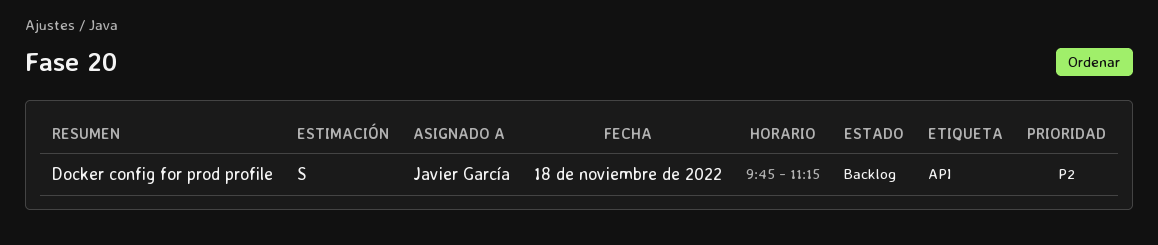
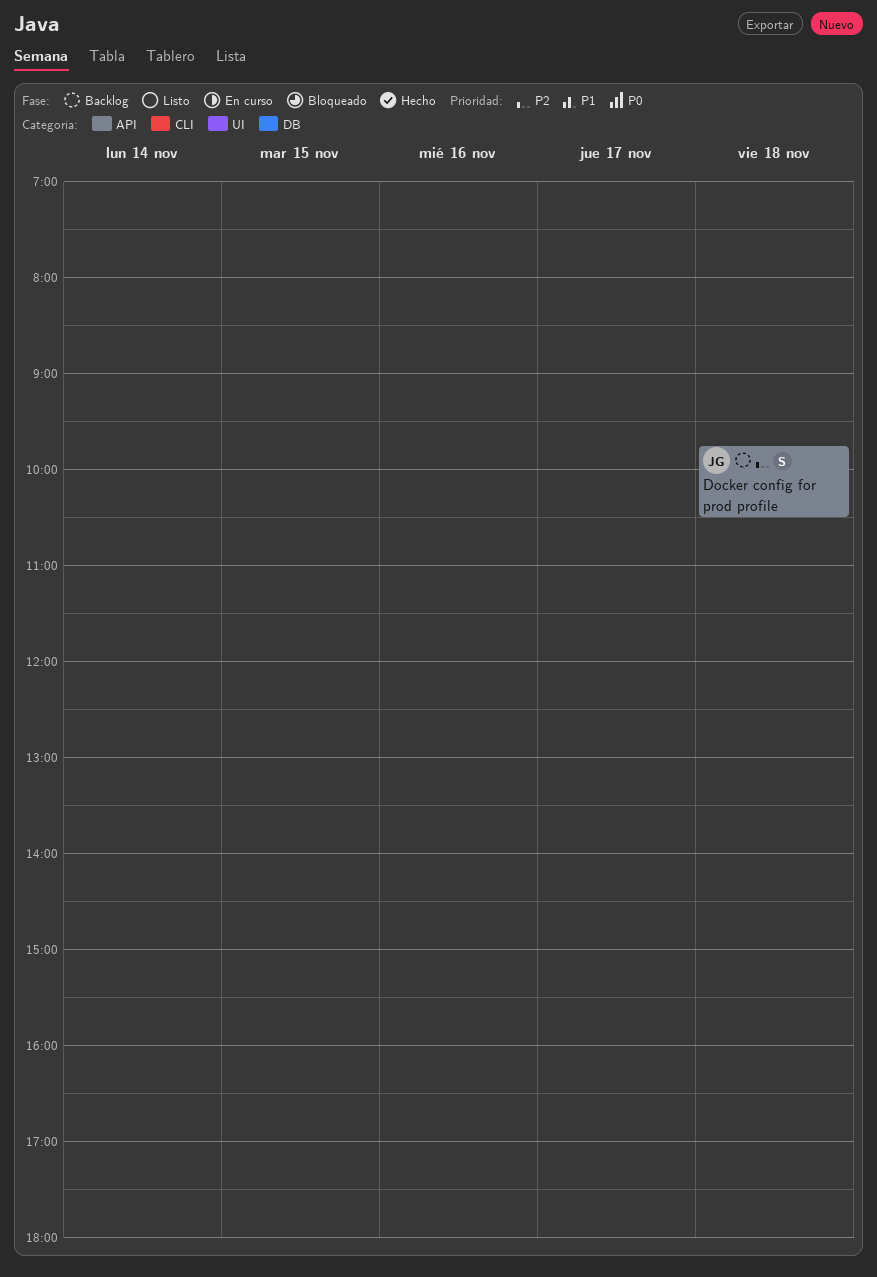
Docker config for prod profile, ends: 11:15 -> 10:30

